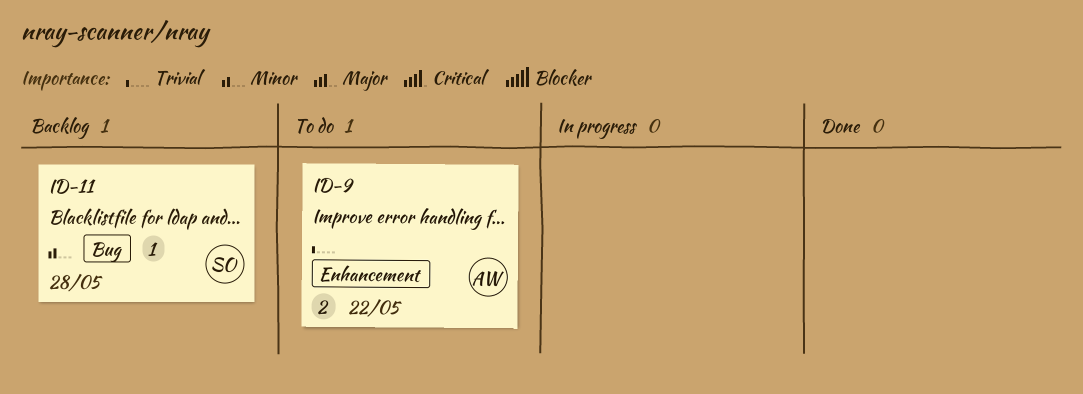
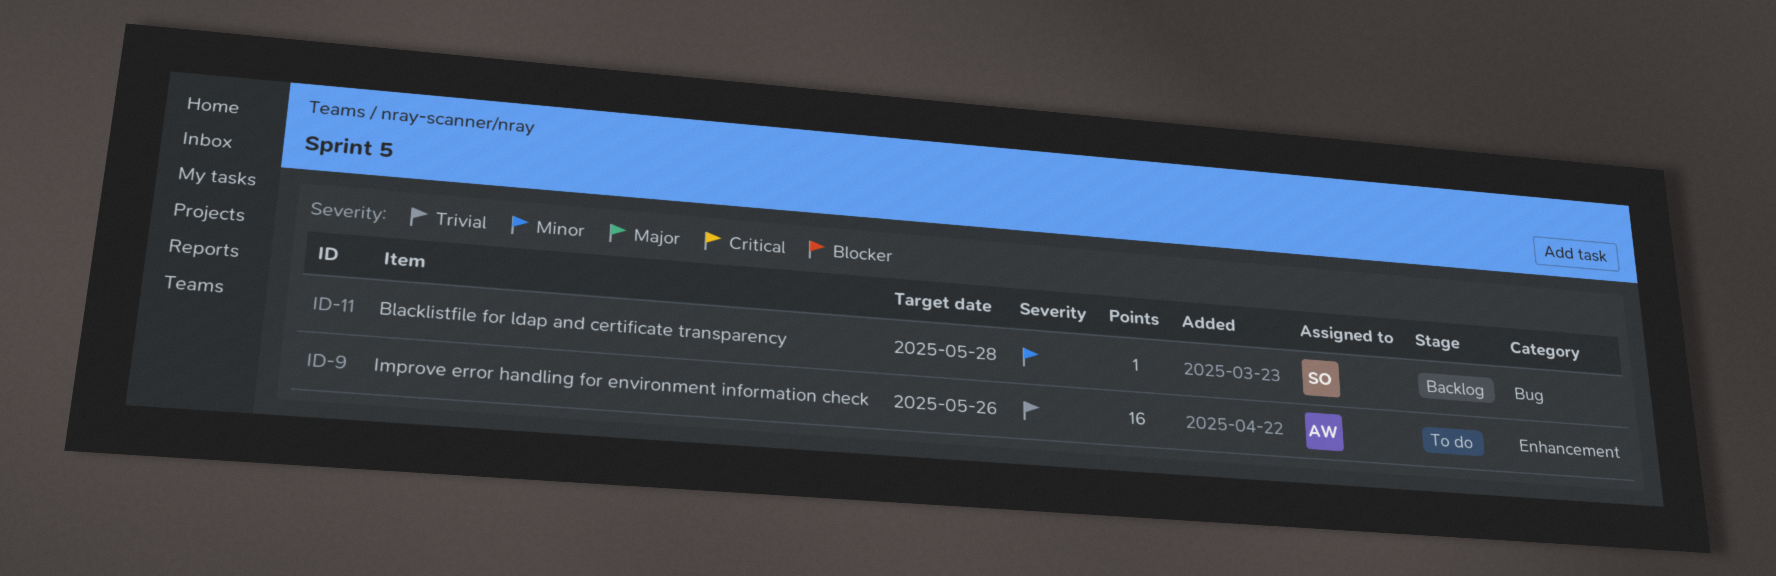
ID-9, estimate: 2 -> 16
ID-9, due: May 22 -> May 26

